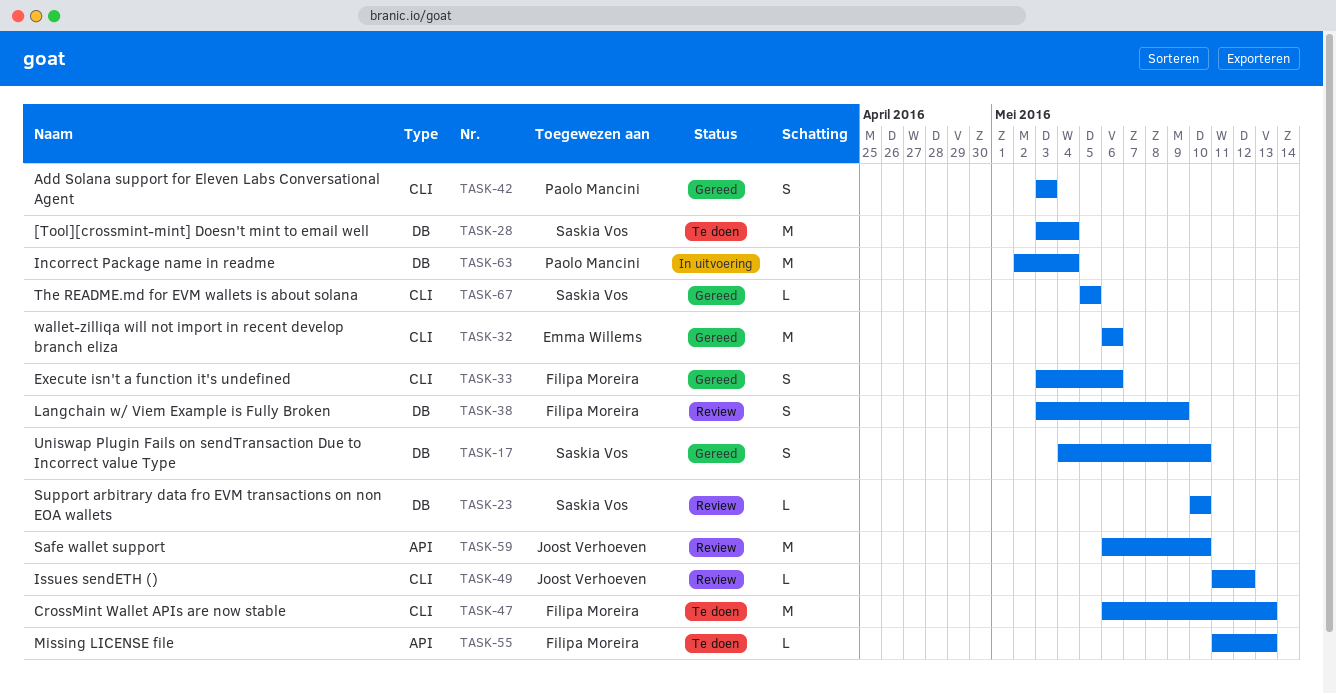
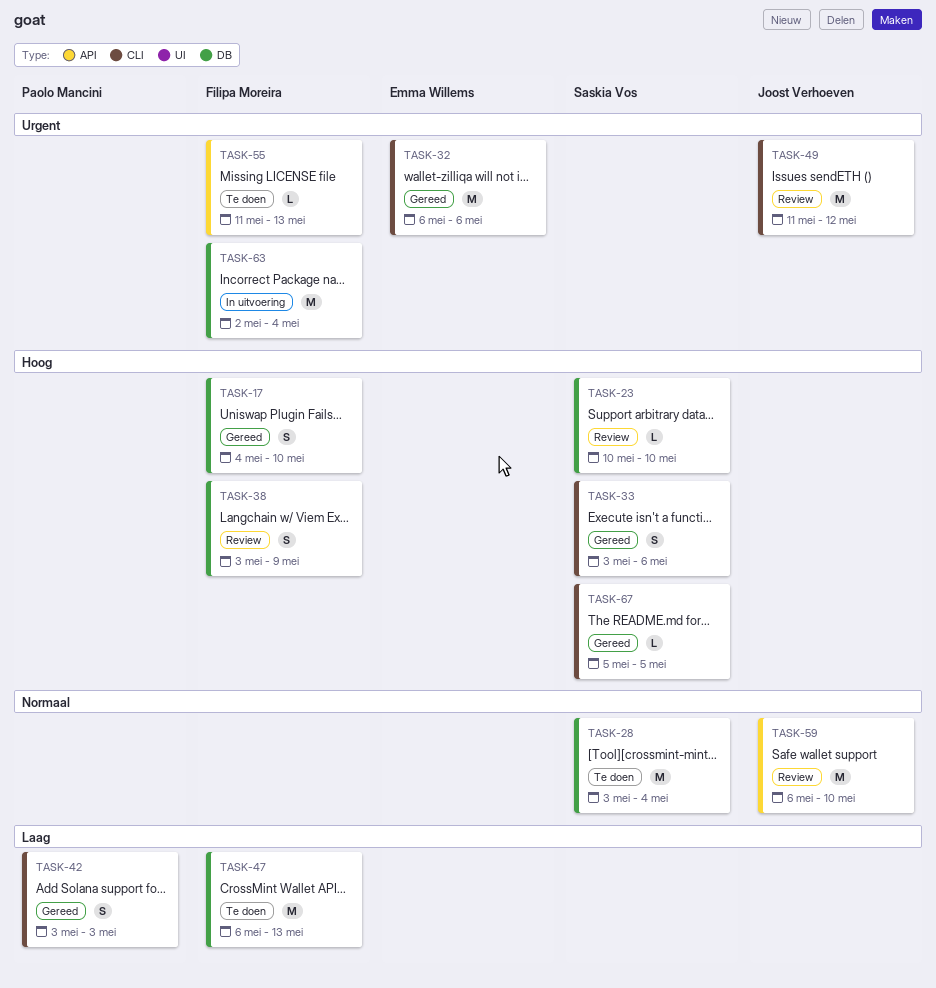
TASK-17, owner: Saskia Vos -> Filipa Moreira
TASK-33, owner: Filipa Moreira -> Saskia Vos
TASK-47, label: CLI -> DB
TASK-49, estimate: L -> M
TASK-63, owner: Paolo Mancini -> Filipa Moreira

